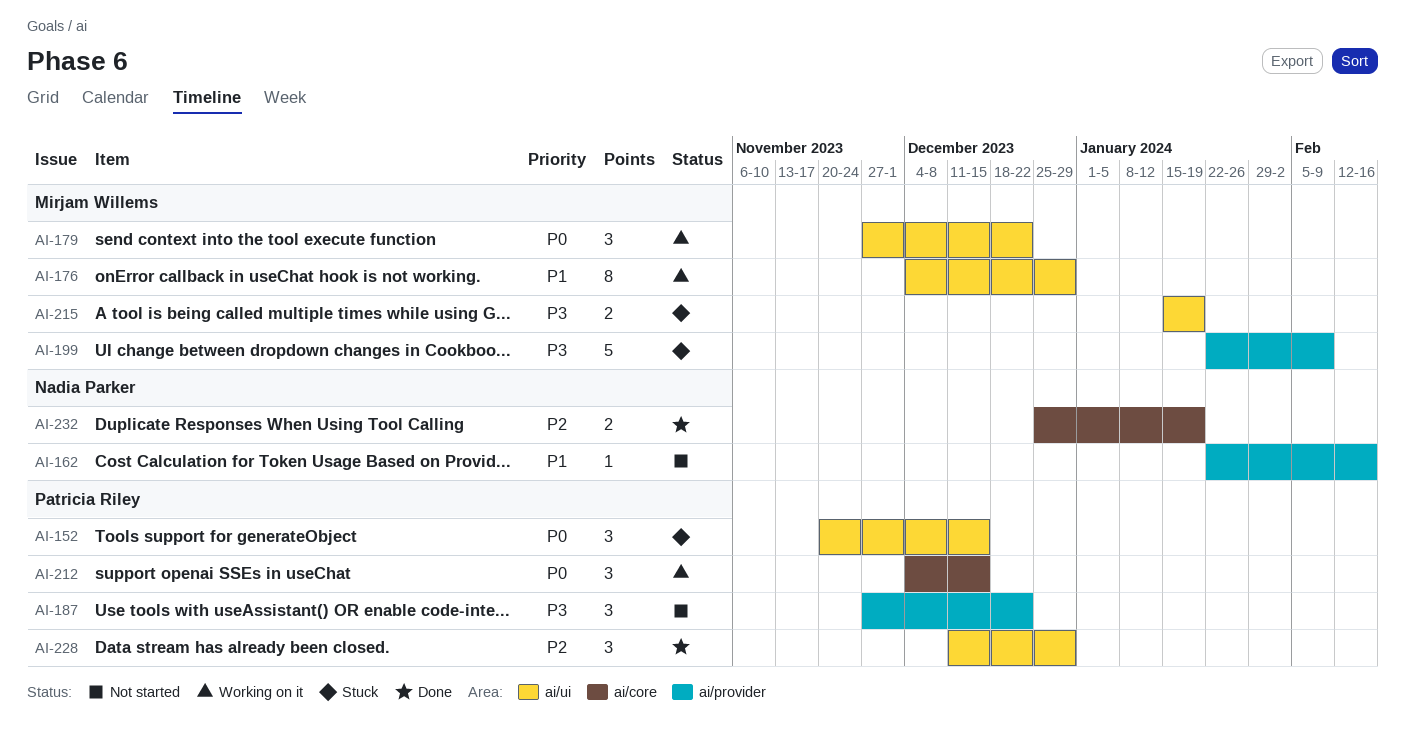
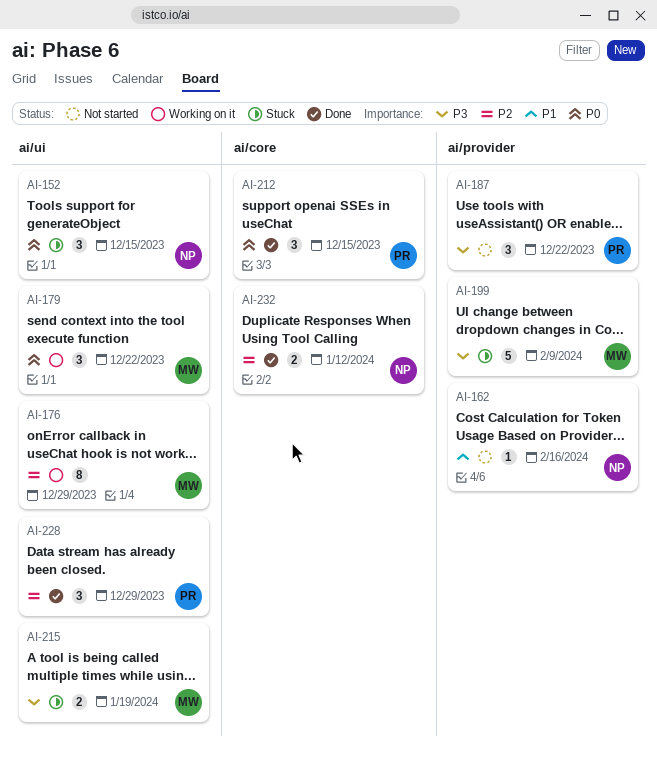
AI-152, owner: Patricia Riley -> Nadia Parker
AI-176, priority: P1 -> P2
AI-212, status: Working on it -> Done
AI-232, due: Jan 19 -> Jan 12

